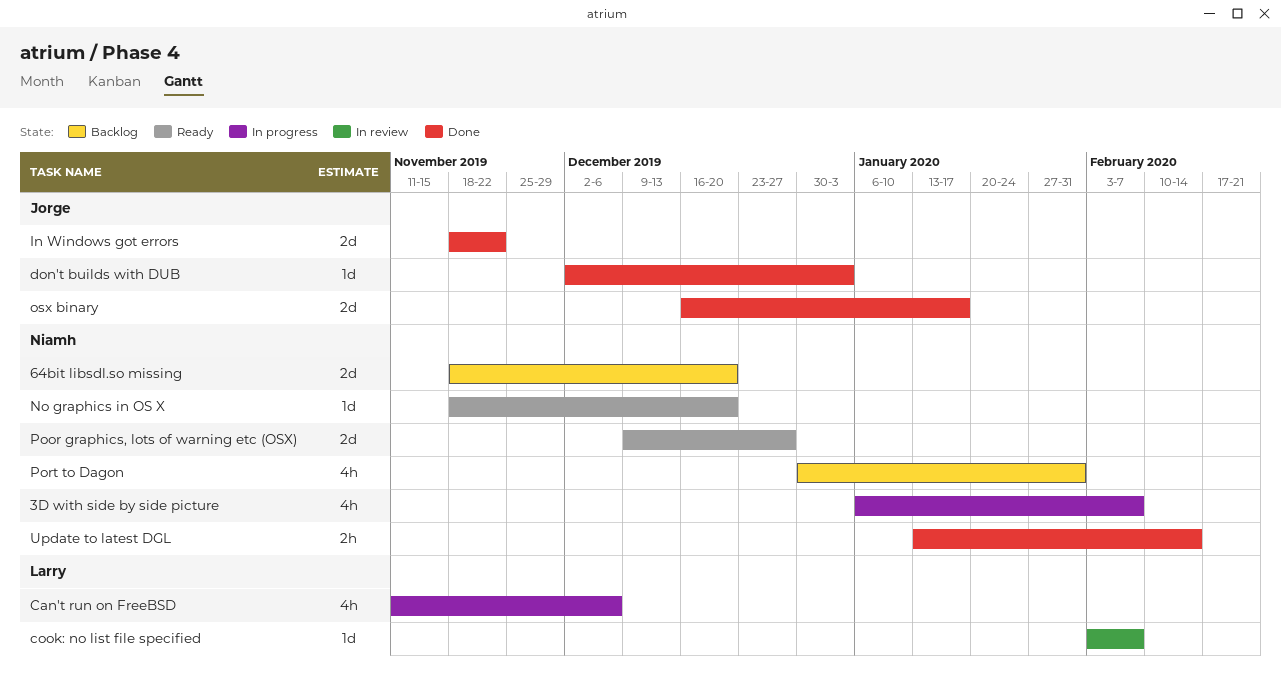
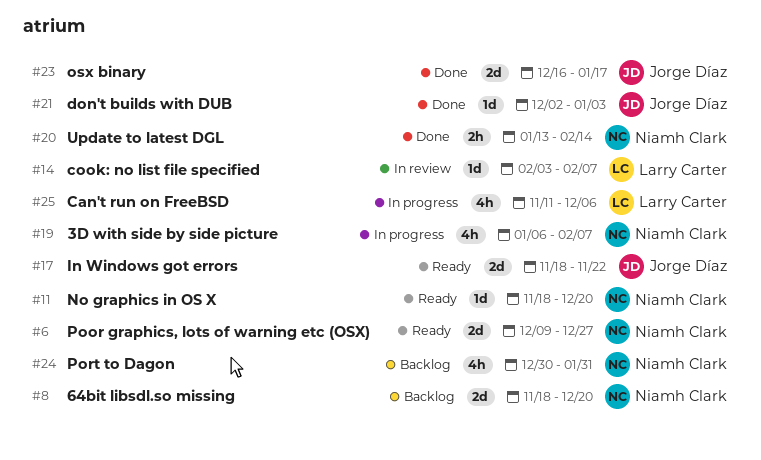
In Windows got errors, status: Done -> Ready

